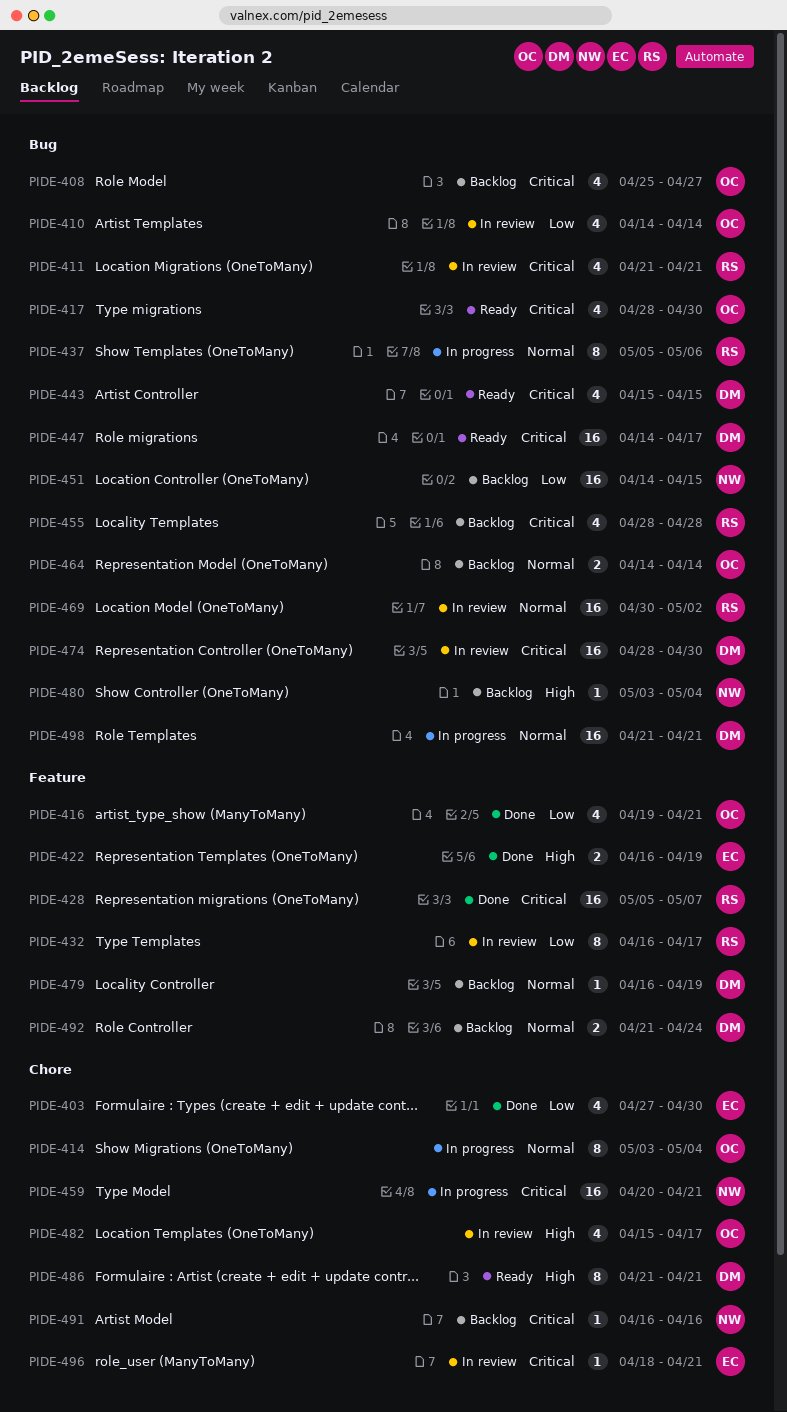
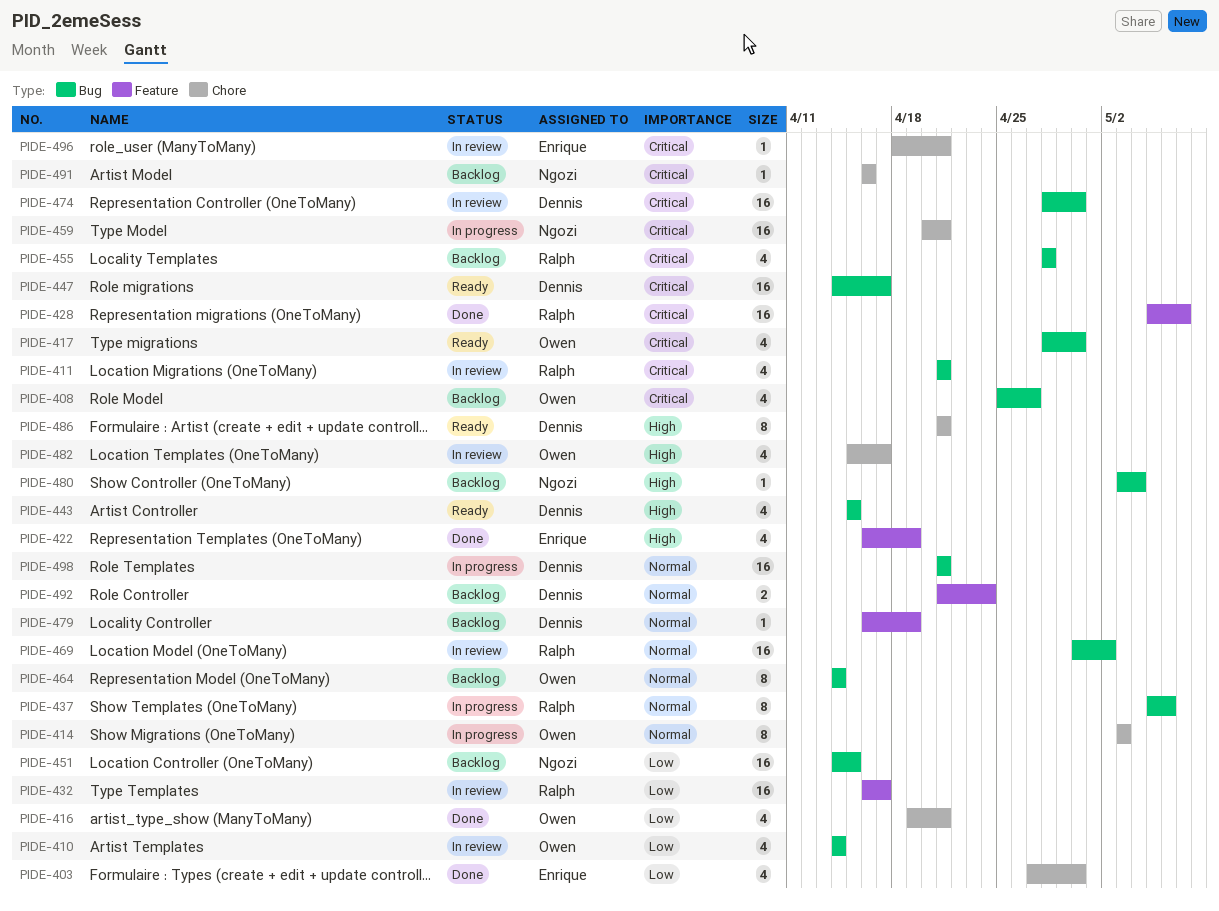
PIDE-414, due: May 4 -> May 3
PIDE-416, label: Feature -> Chore
PIDE-422, estimate: 2 -> 4
PIDE-432, estimate: 8 -> 16
PIDE-443, priority: Critical -> High
PIDE-464, estimate: 2 -> 8

